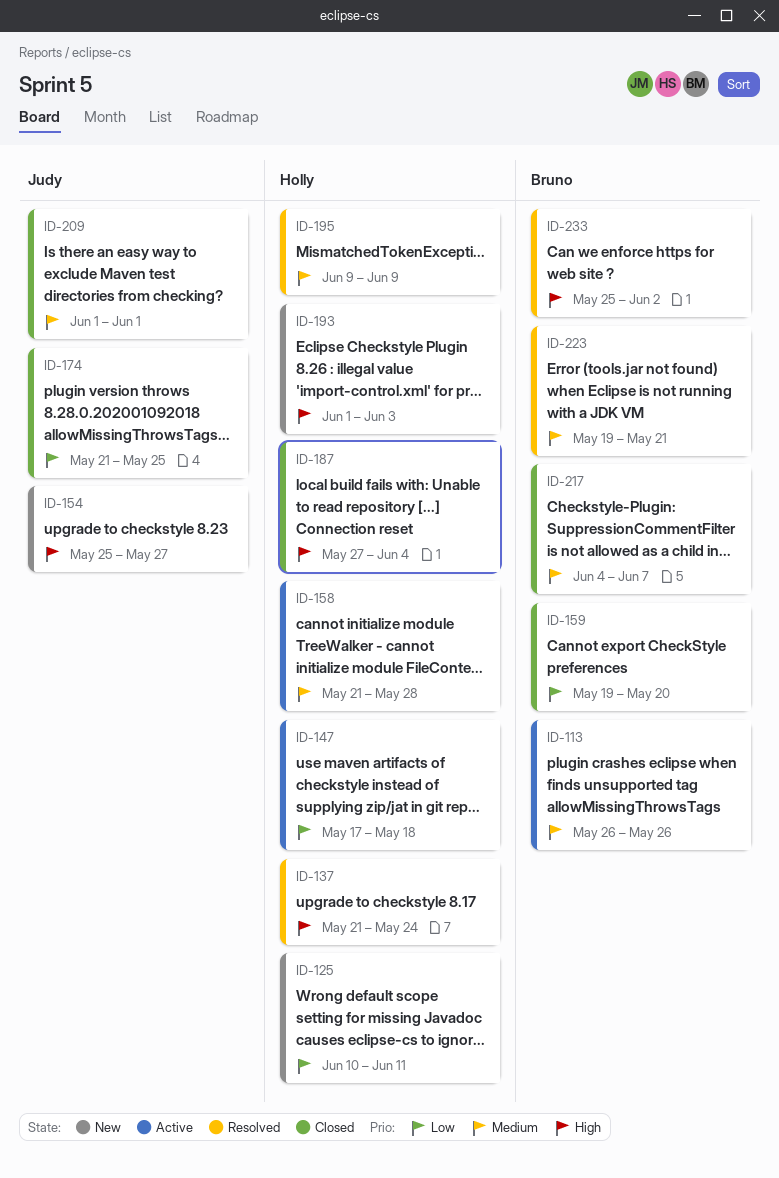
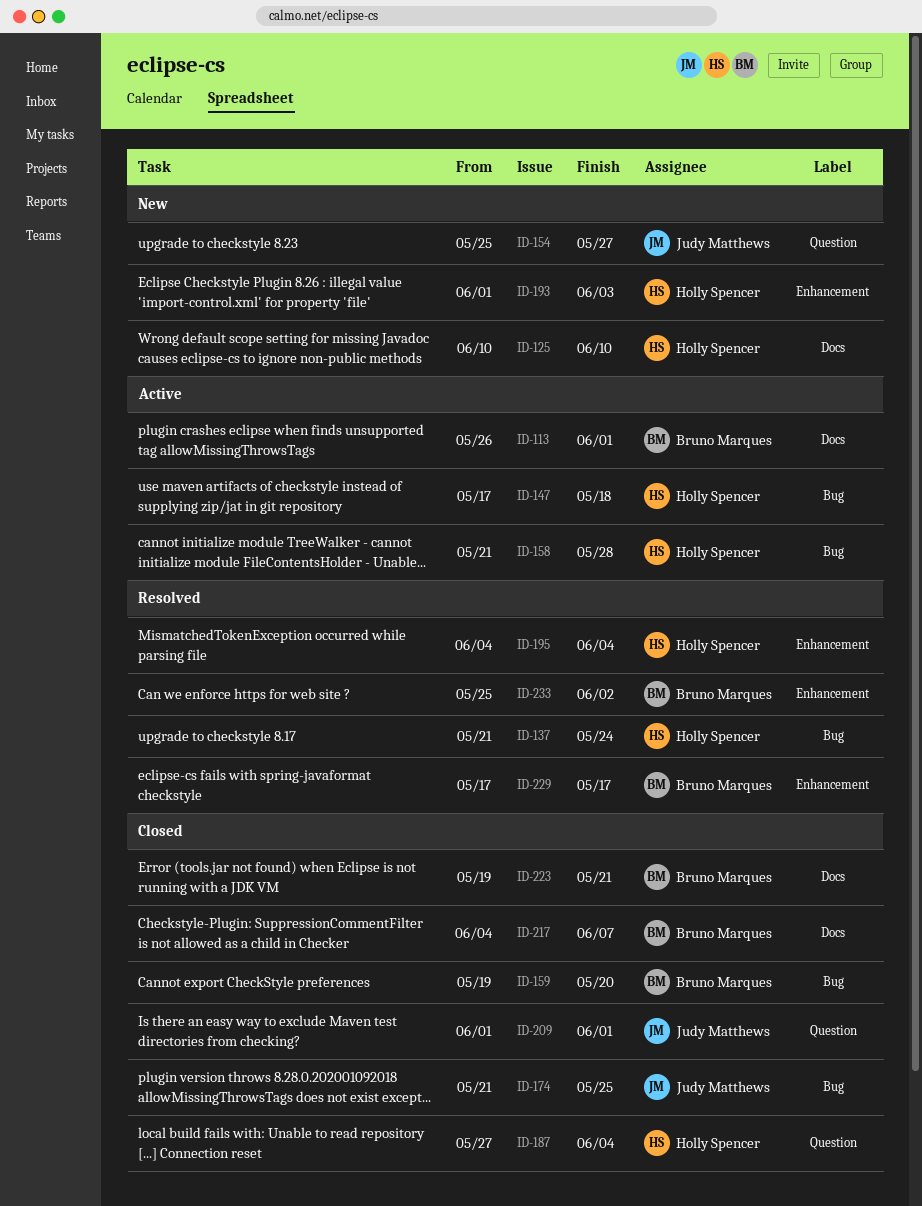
ID-113, due: May 26 -> Jun 1
ID-125, due: Jun 11 -> Jun 10
ID-195, start: Jun 9 -> Jun 4
ID-195, due: Jun 9 -> Jun 4
ID-223, status: Resolved -> Closed
ID-229: none -> present

